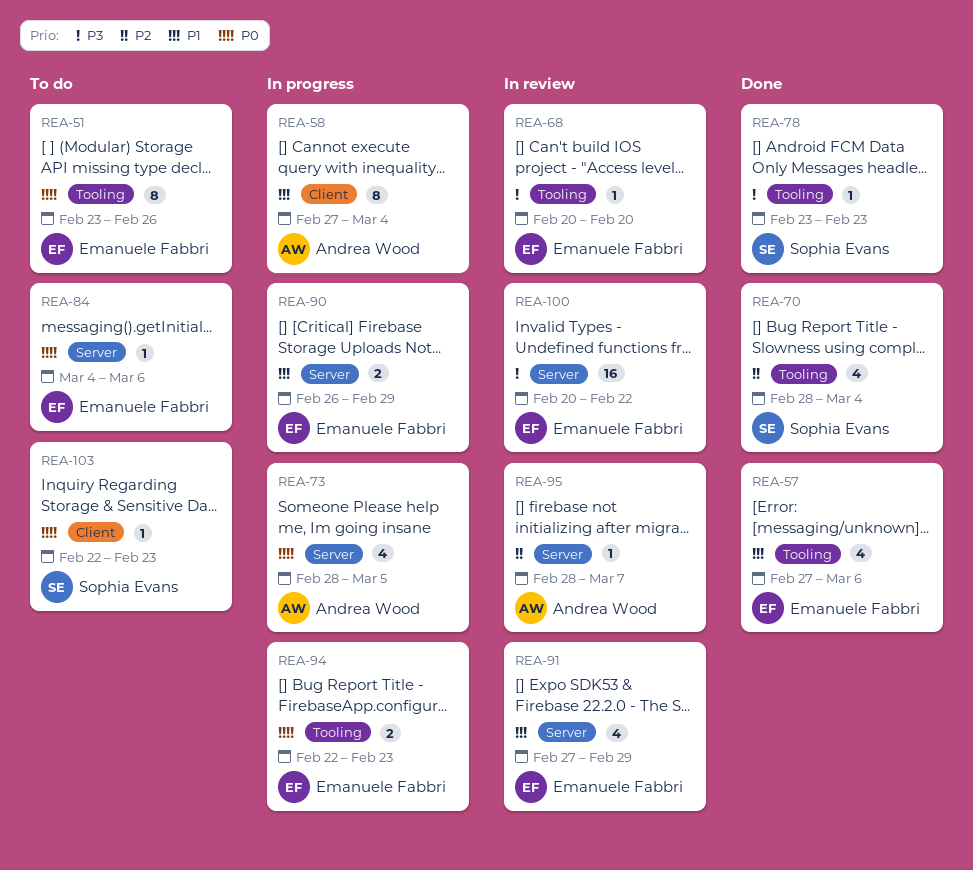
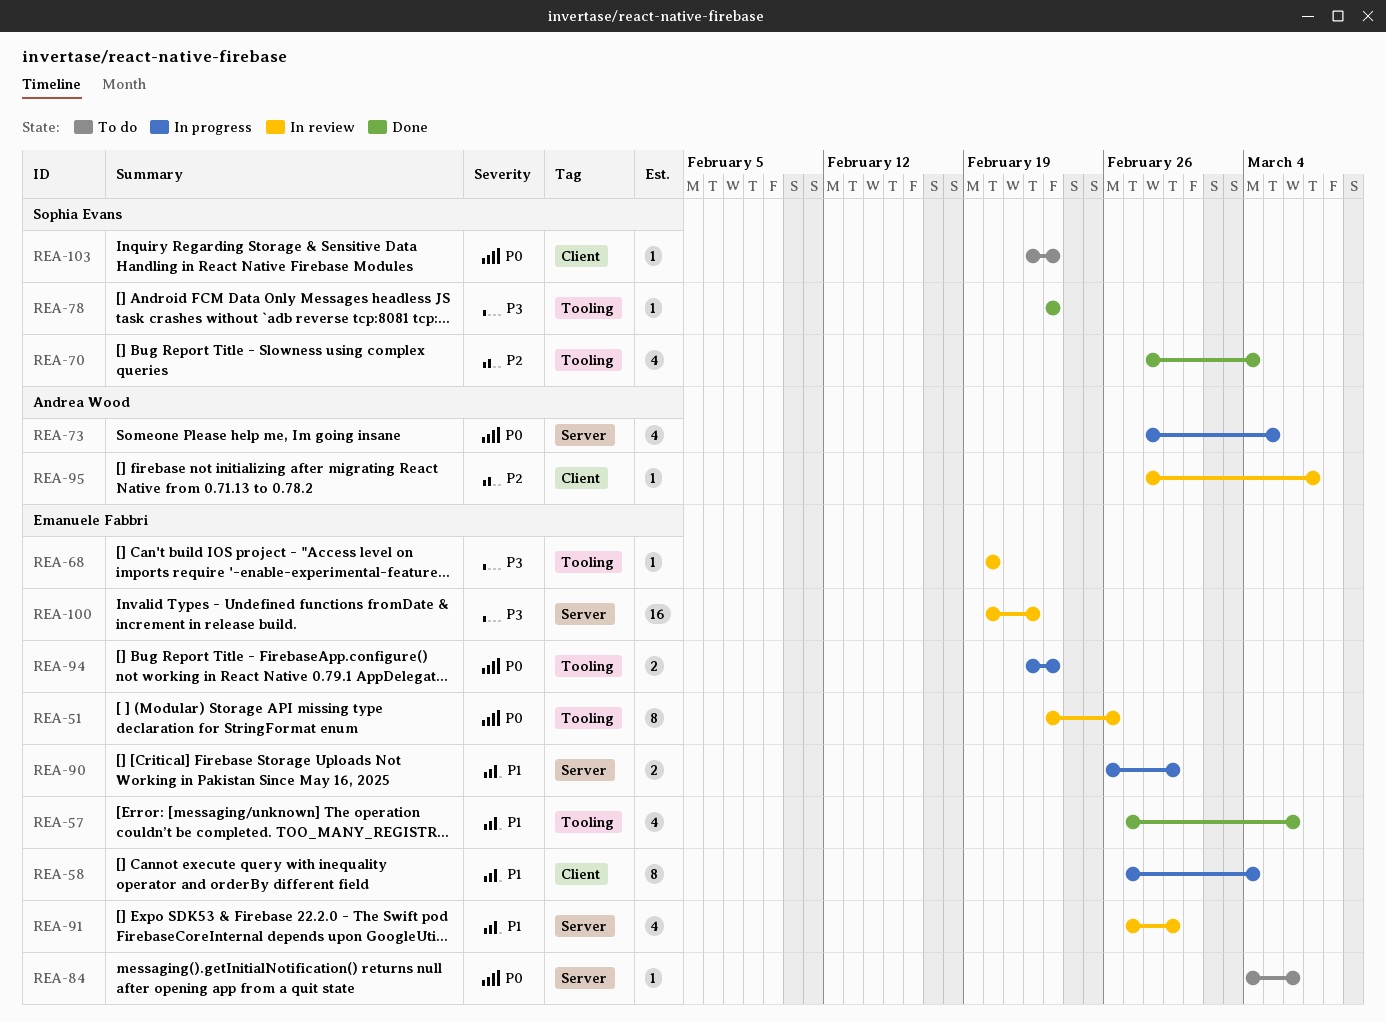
REA-51, status: To do -> In review
REA-58, owner: Andrea Wood -> Emanuele Fabbri
REA-95, label: Server -> Client

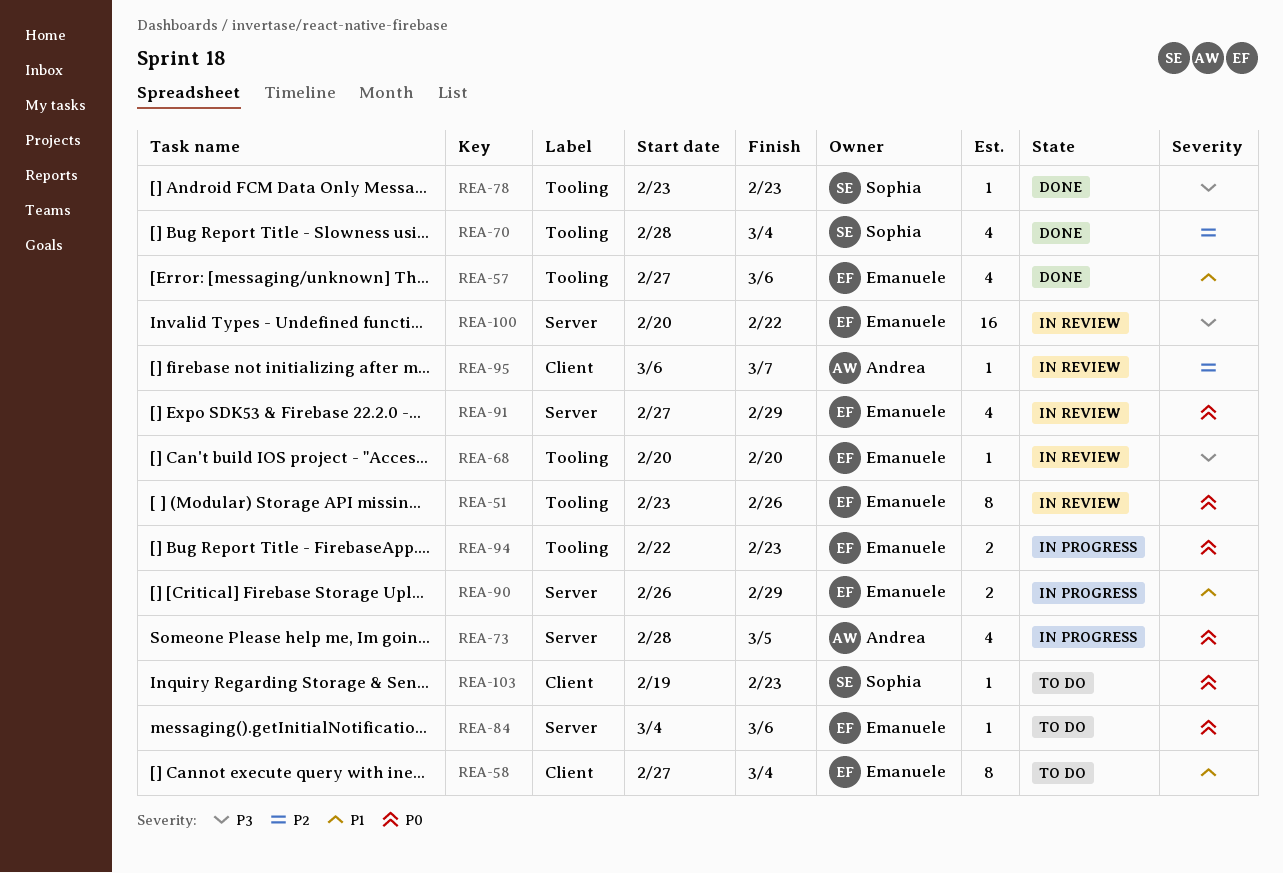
REA-58, status: In progress -> To do
REA-91, priority: P1 -> P0
REA-95, start: Feb 28 -> Mar 6
REA-103, start: Feb 22 -> Feb 19

